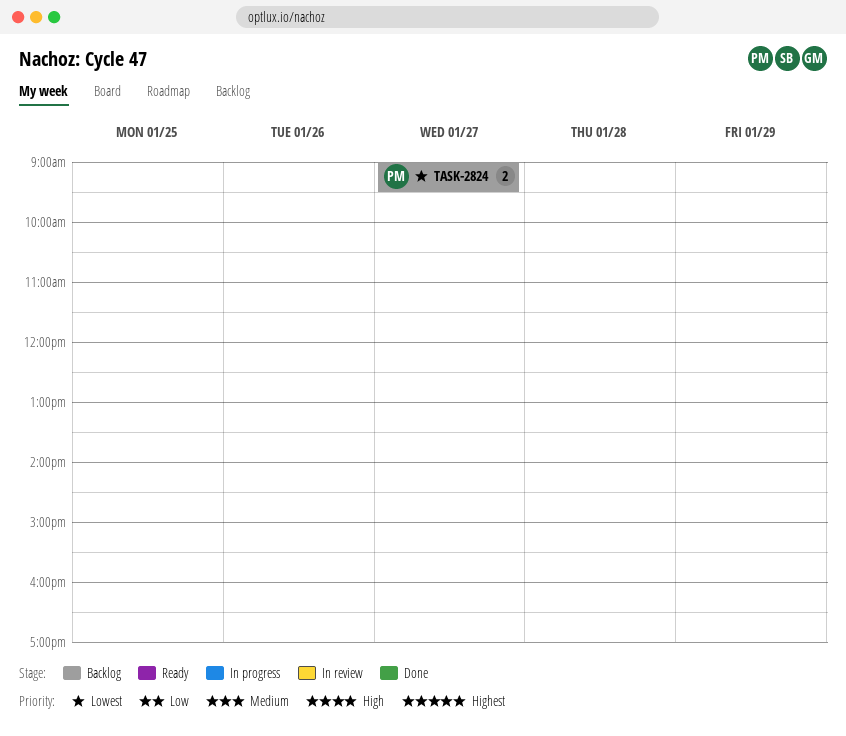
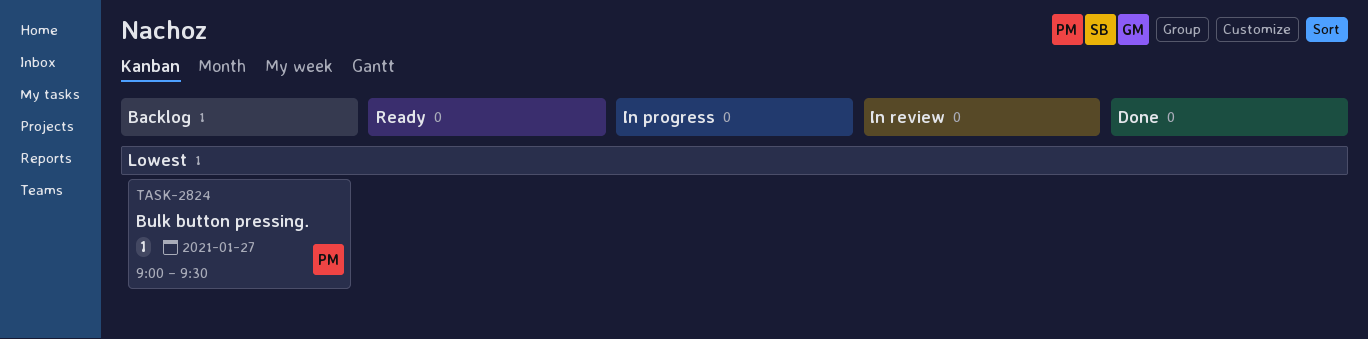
TASK-2824, estimate: 2 -> 1

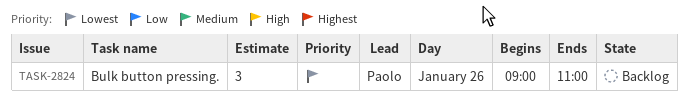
TASK-2824, estimate: 1 -> 3
TASK-2824, day: Jan 27 -> Jan 26
TASK-2824, ends: 09:30 -> 11:00

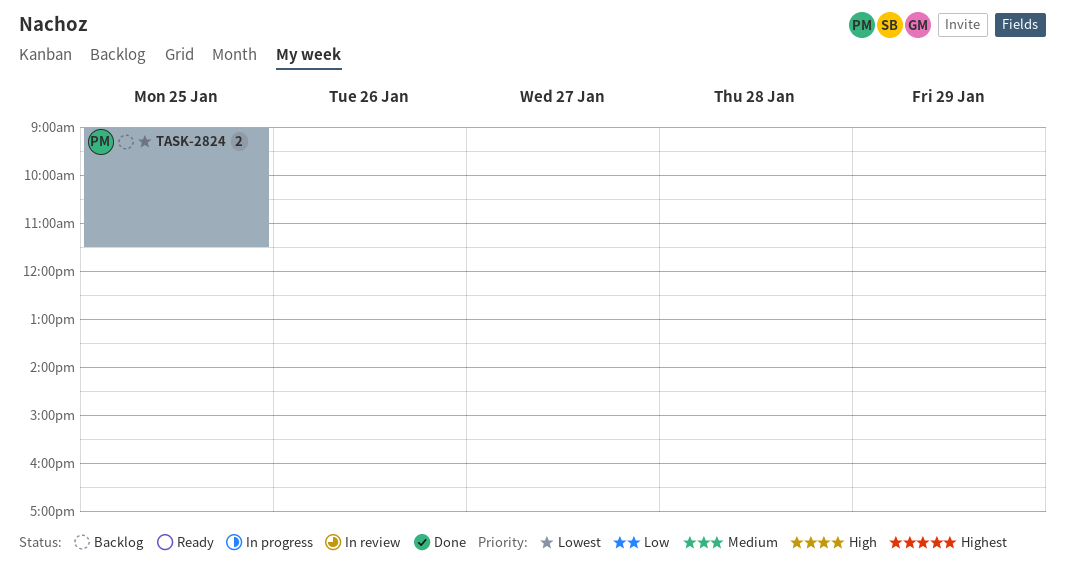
TASK-2824, estimate: 3 -> 2
TASK-2824, day: Jan 26 -> Jan 25
TASK-2824, ends: 11:00 -> 11:30

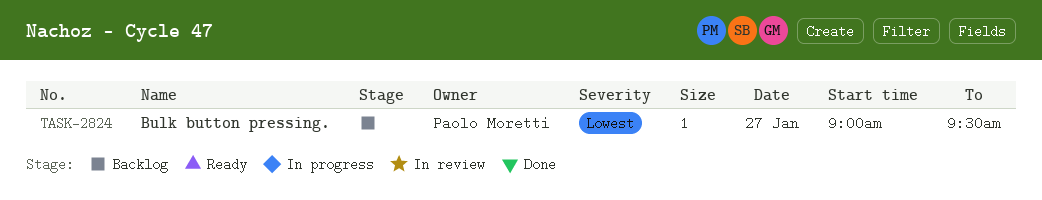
TASK-2824, estimate: 2 -> 1
TASK-2824, day: Jan 25 -> Jan 27
TASK-2824, ends: 11:30 -> 09:30

